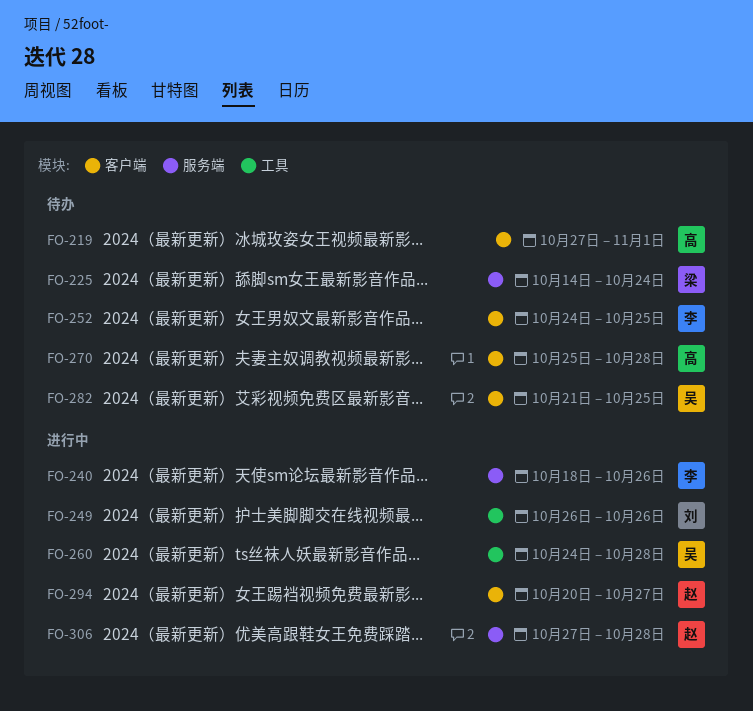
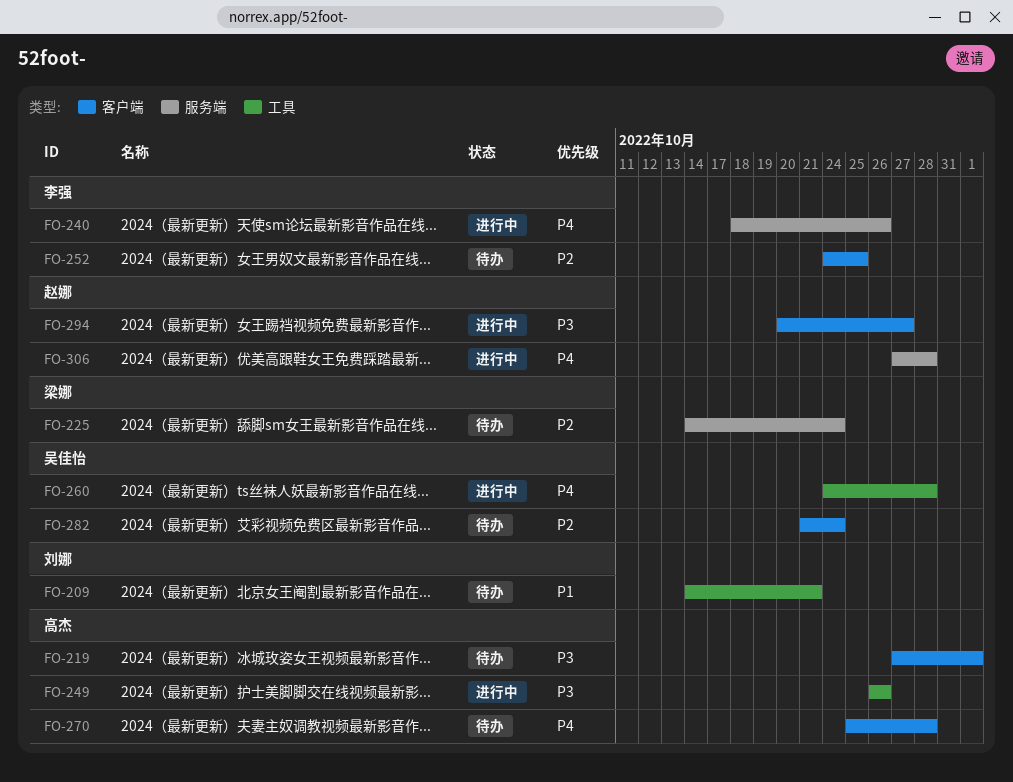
FO-209: none -> present
FO-249, owner: 刘娜 -> 高杰
FO-282, due: Oct 25 -> Oct 24

